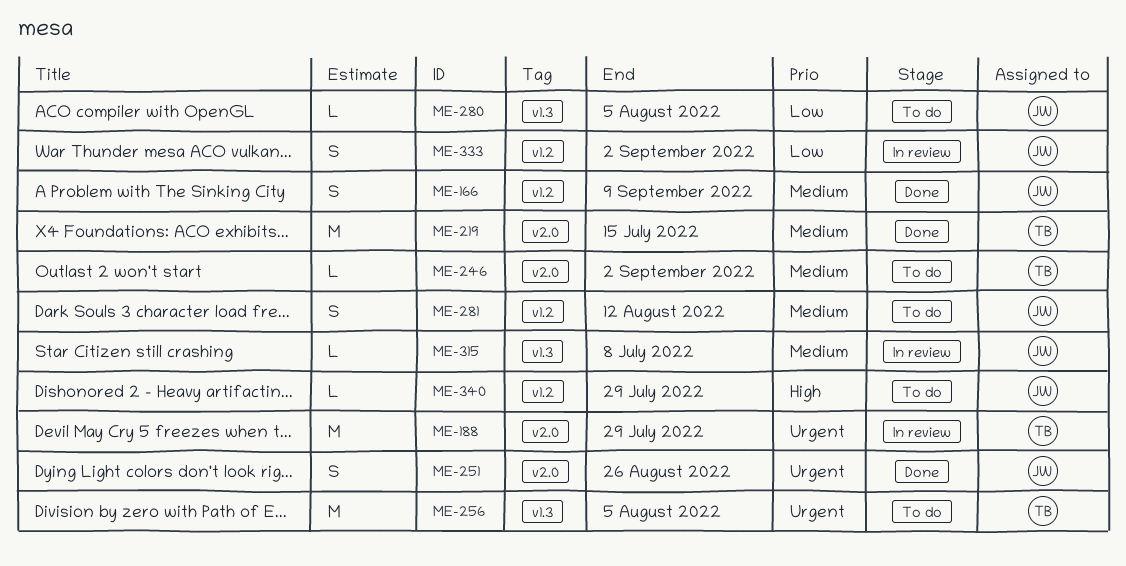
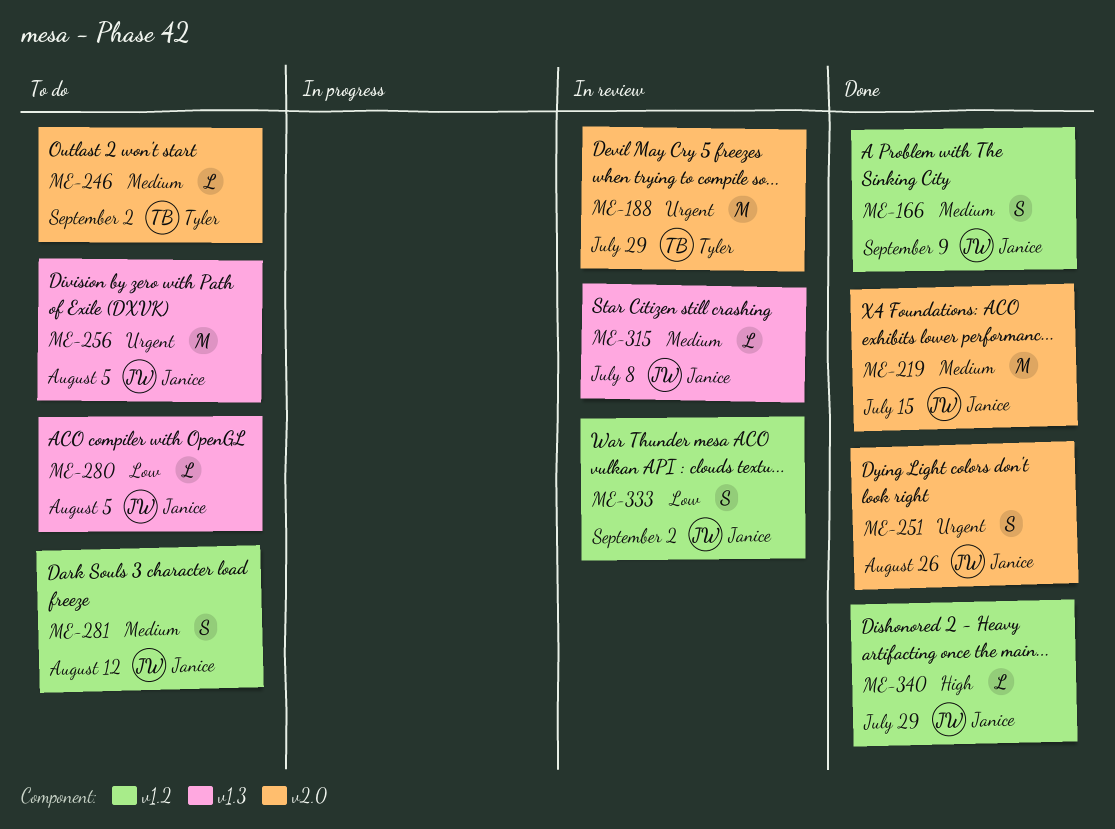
ME-219, owner: Tyler -> Janice
ME-256, owner: Tyler -> Janice
ME-340, status: To do -> Done

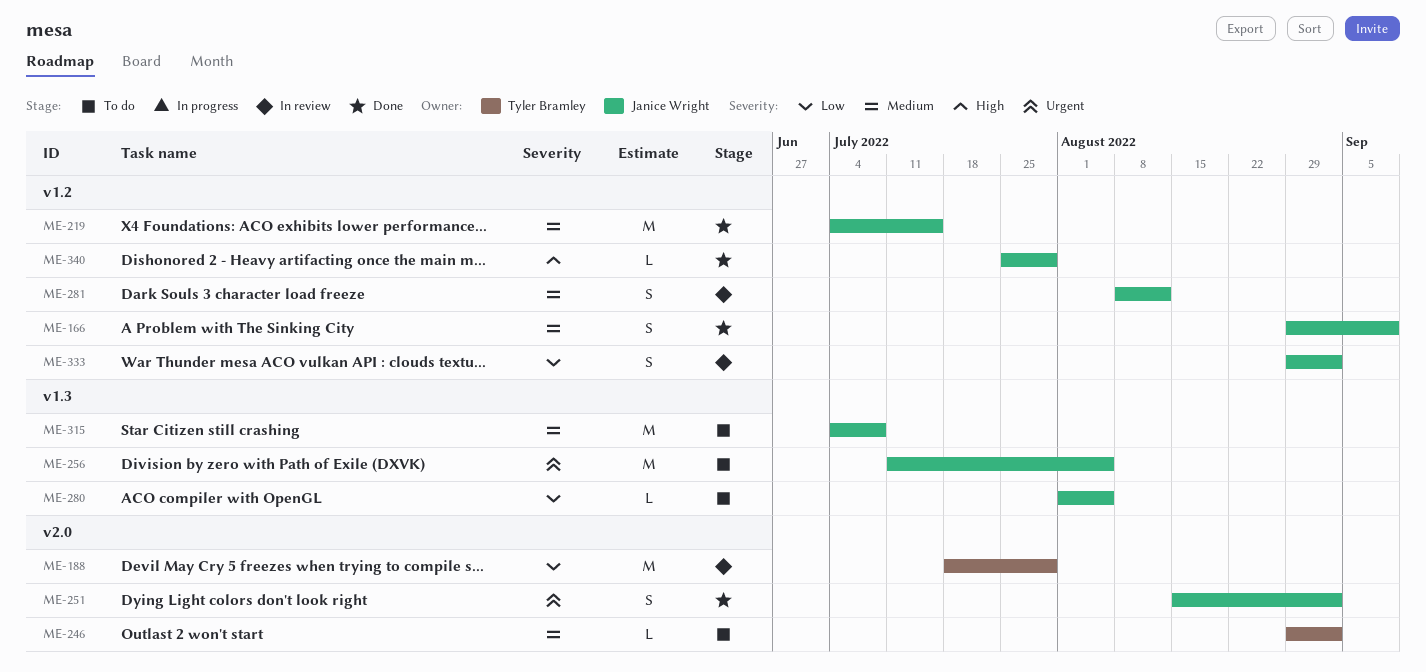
ME-188, priority: Urgent -> Low
ME-219, label: v2.0 -> v1.2
ME-251, due: Aug 26 -> Sep 2
ME-281, status: To do -> In review
ME-315, status: In review -> To do
ME-315, estimate: L -> M

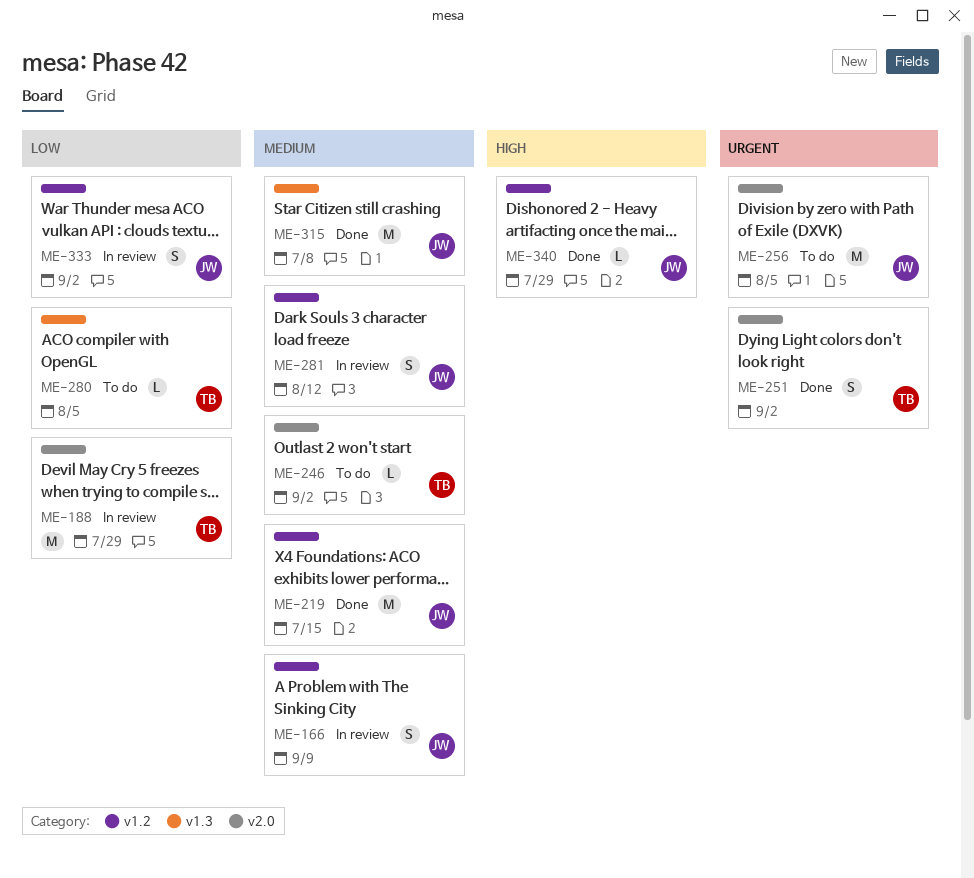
ME-166, status: Done -> In review
ME-251, owner: Janice Wright -> Tyler Bramley
ME-256, label: v1.3 -> v2.0
ME-280, owner: Janice Wright -> Tyler Bramley
ME-315, status: To do -> Done

